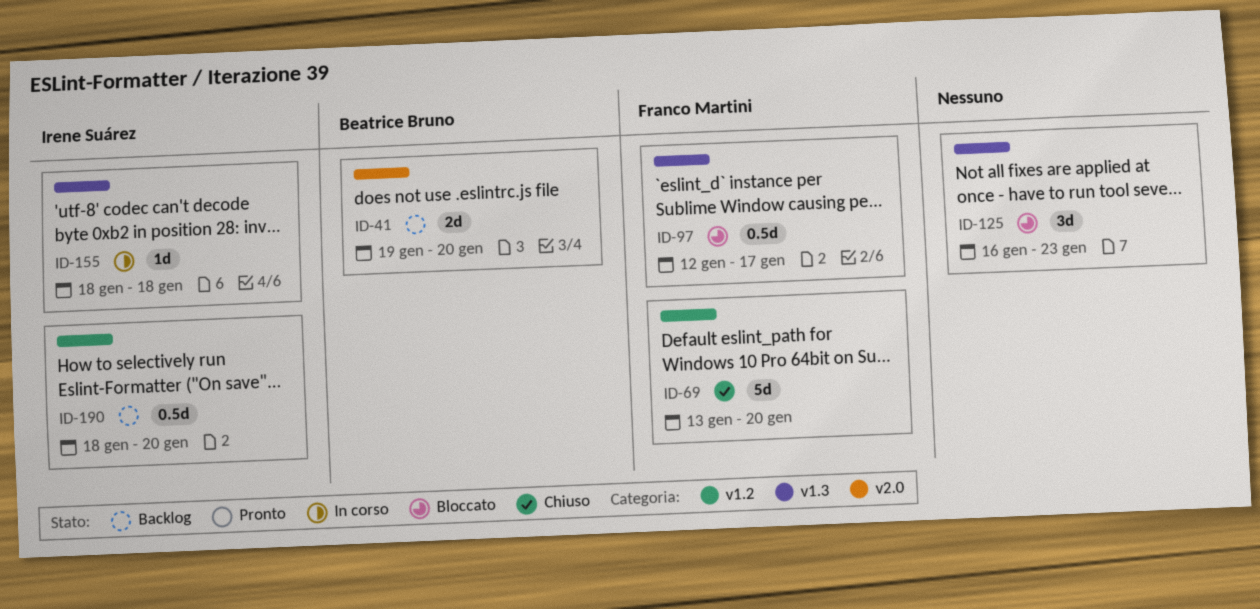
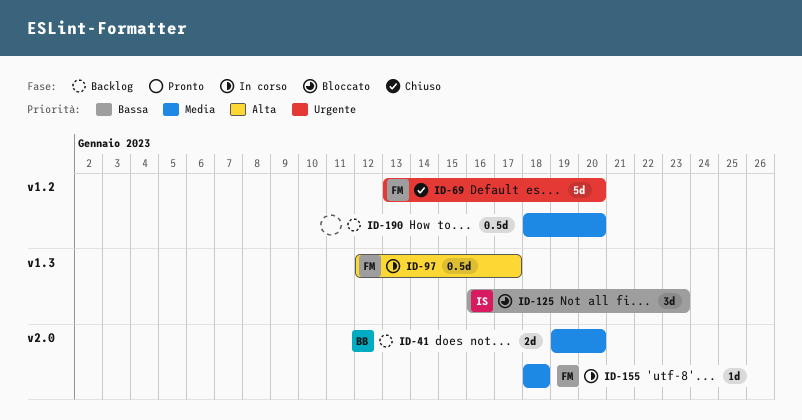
ID-97, status: Bloccato -> In corso
ID-125, owner: none -> Irene Suárez
ID-155, owner: Irene Suárez -> Franco Martini
ID-155, label: v1.3 -> v2.0
ID-190, owner: Irene Suárez -> none

